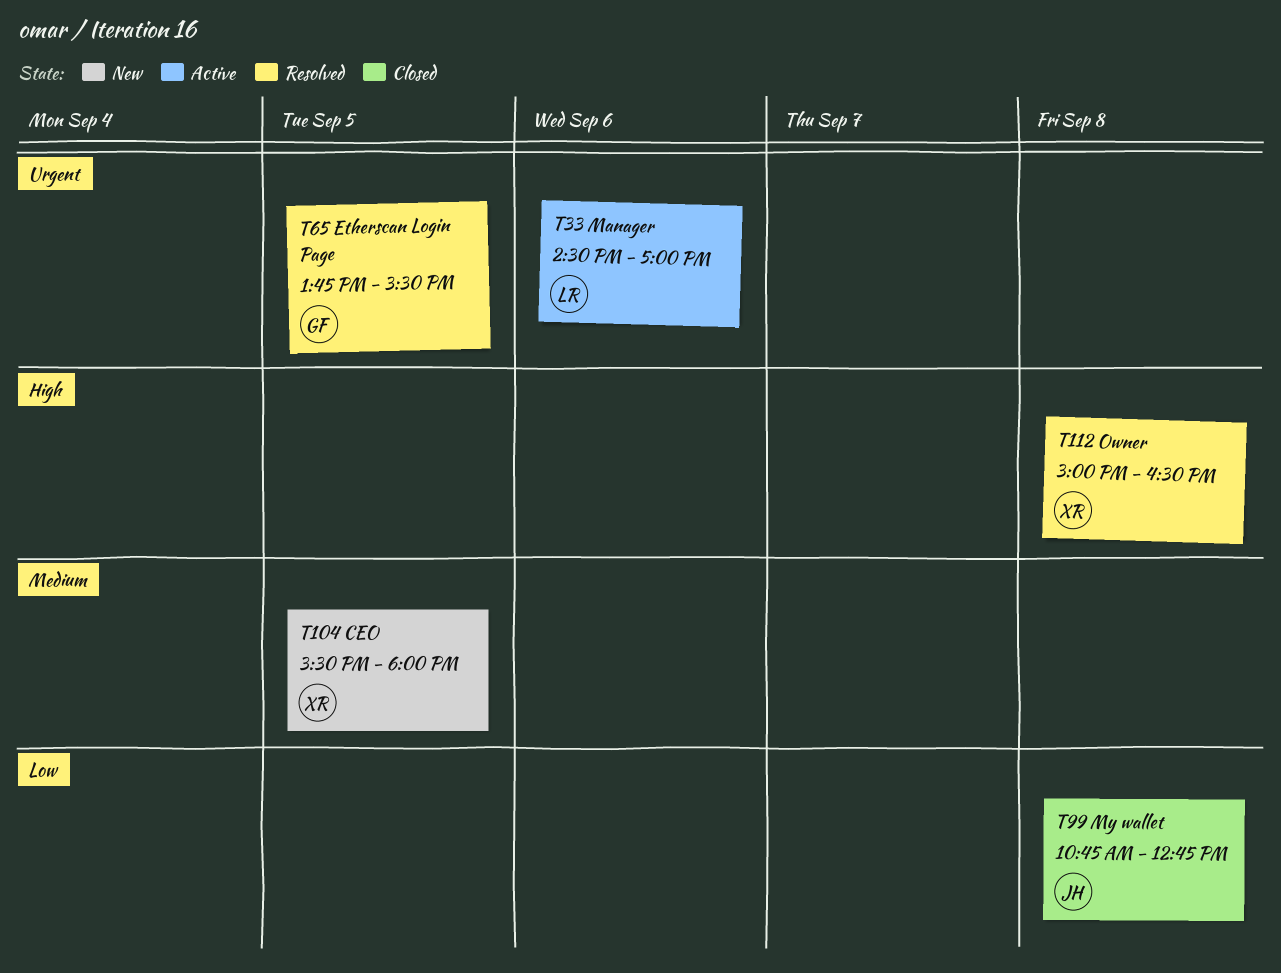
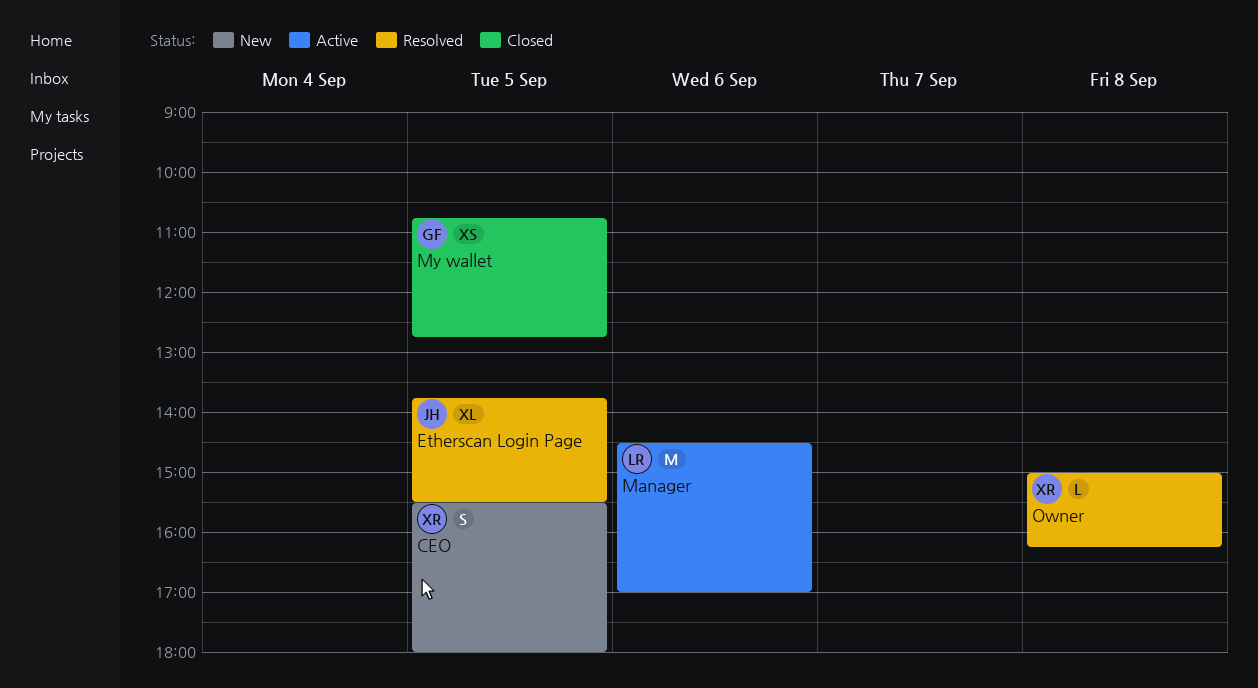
Etherscan Login Page, owner: GF -> JH
My wallet, owner: JH -> GF
My wallet, day: Sep 8 -> Sep 5
Owner, ends: 16:30 -> 16:15

